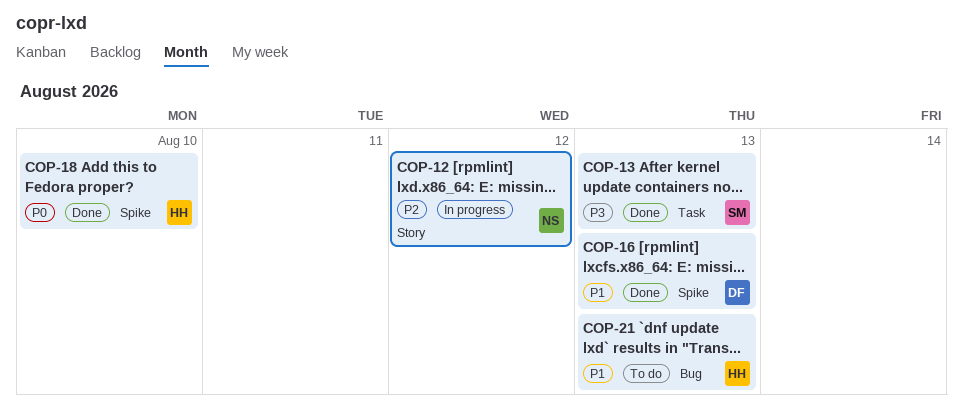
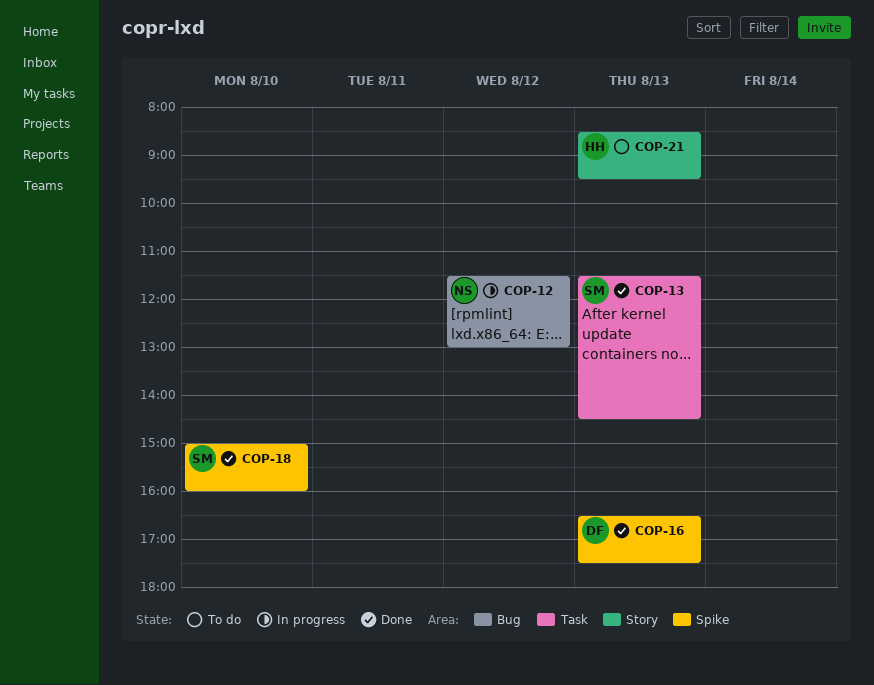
COP-12, label: Story -> Bug
COP-18, owner: HH -> SM
COP-21, label: Bug -> Story

